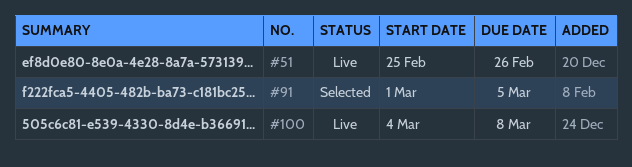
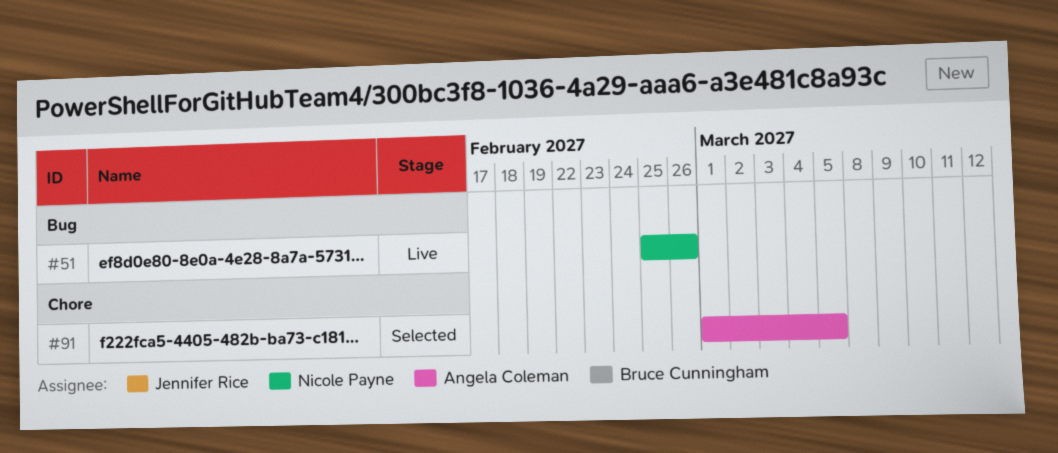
#100: present -> none

